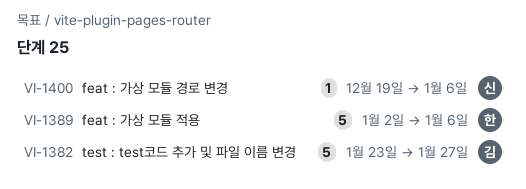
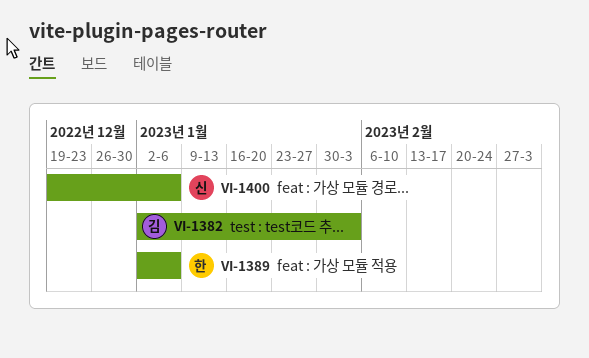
VI-1382, start: Jan 23 -> Jan 2
VI-1382, due: Jan 27 -> Feb 3

